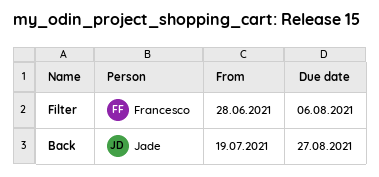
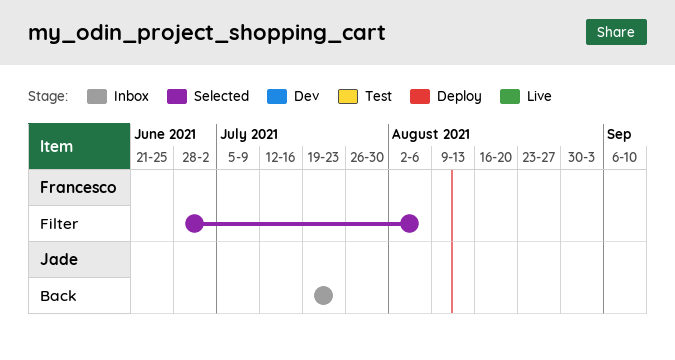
Back, due: Aug 27 -> Jul 23

